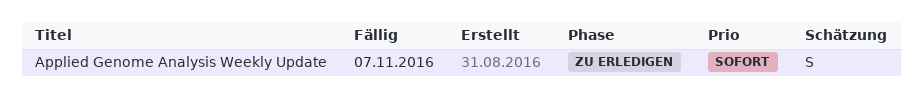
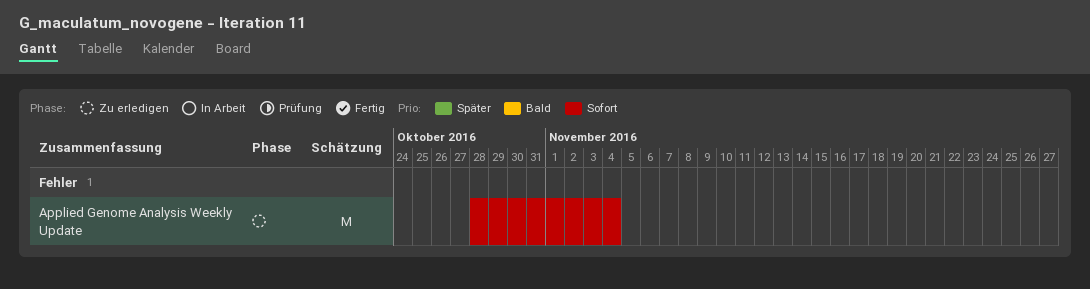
Applied Genome Analysis Weekly Update, estimate: S -> M
Applied Genome Analysis Weekly Update, due: Nov 7 -> Nov 4

